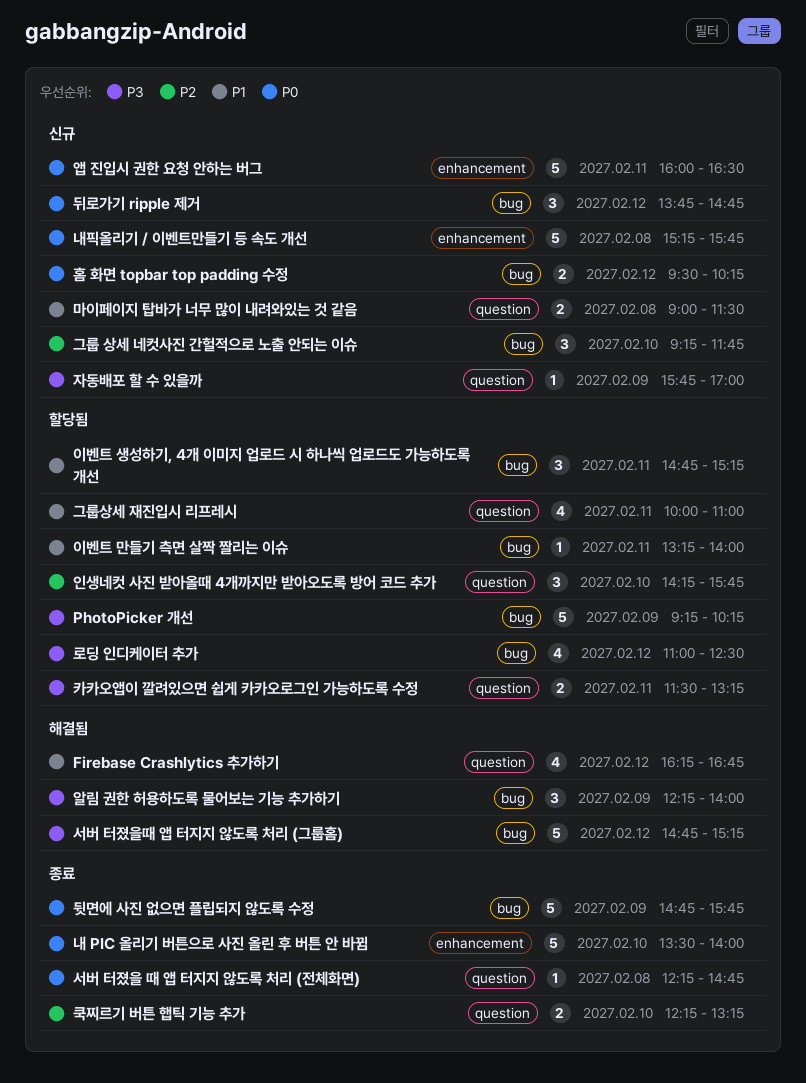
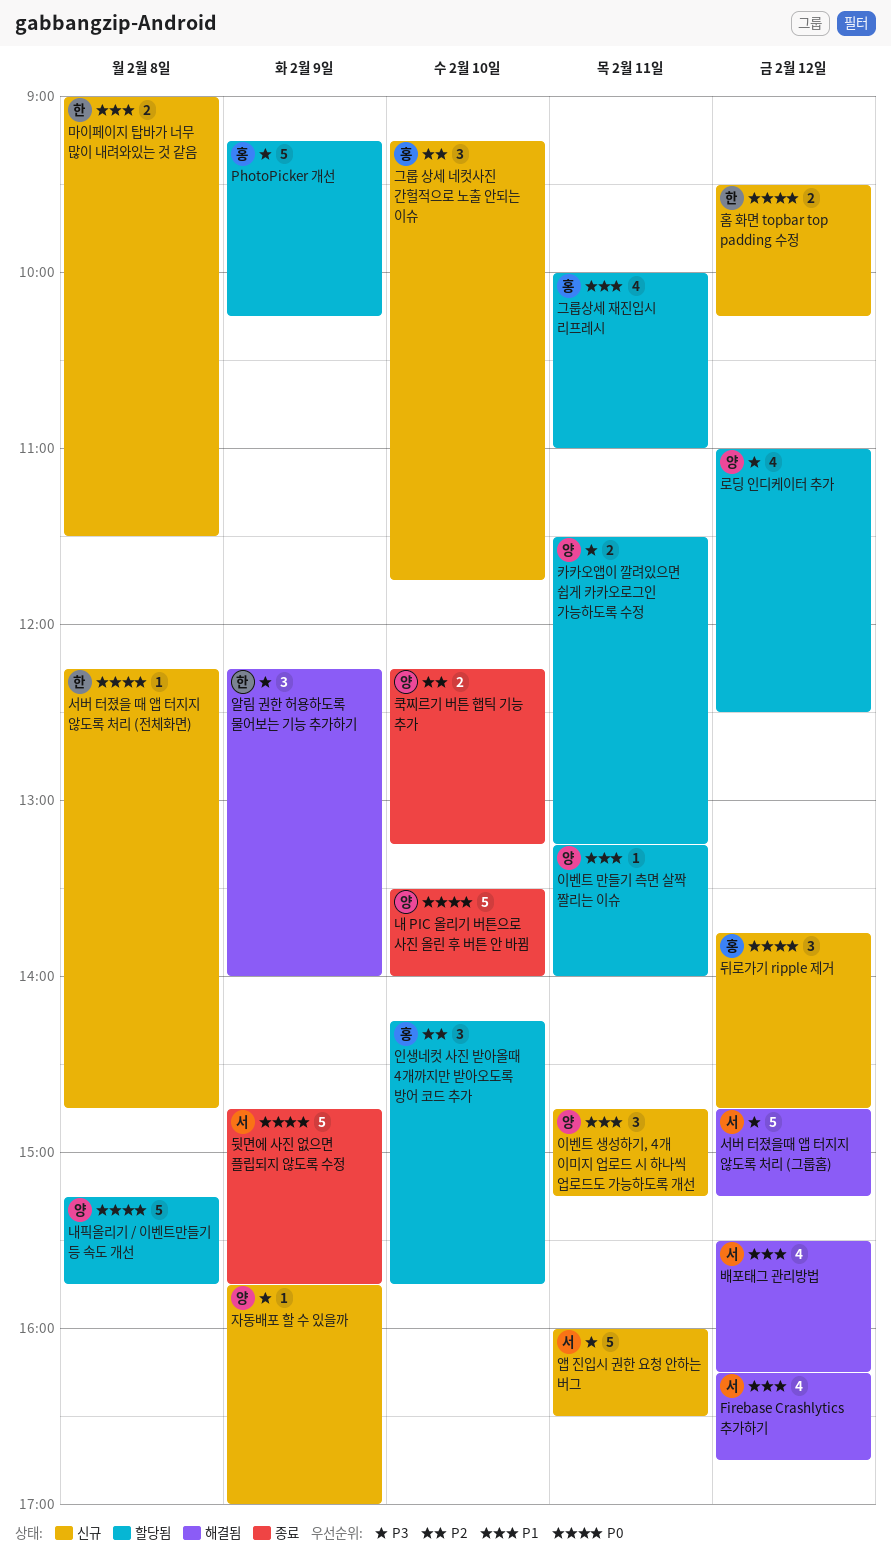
내픽올리기 / 이벤트만들기 등 속도 개선, status: 신규 -> 할당됨
배포태그 관리방법: none -> present
서버 터졌을 때 앱 터지지 않도록 처리 (전체화면), status: 종료 -> 신규
앱 진입시 권한 요청 안하는 버그, priority: P0 -> P3
이벤트 생성하기, 4개 이미지 업로드 시 하나씩 업로드도 가능하도록 개선, status: 할당됨 -> 신규

